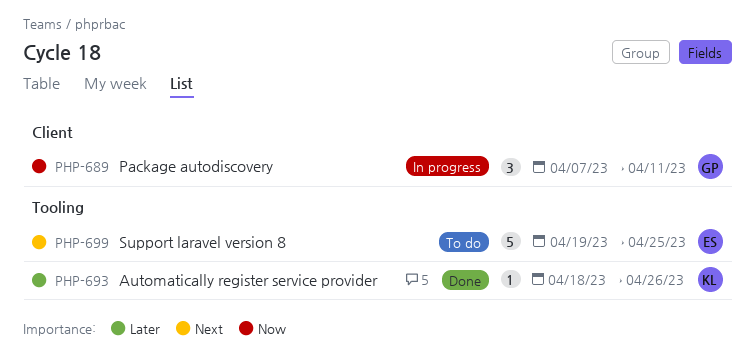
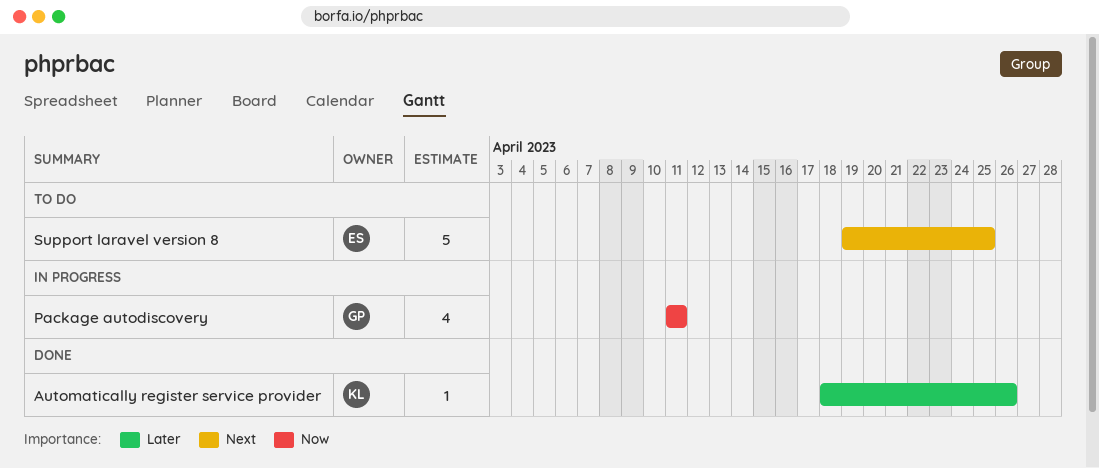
Package autodiscovery, estimate: 3 -> 4
Package autodiscovery, start: Apr 7 -> Apr 11

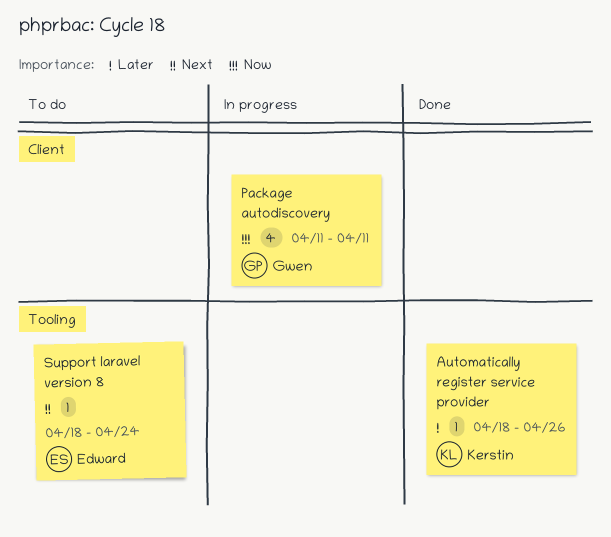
Support laravel version 8, estimate: 5 -> 1
Support laravel version 8, start: Apr 19 -> Apr 18
Support laravel version 8, due: Apr 25 -> Apr 24

